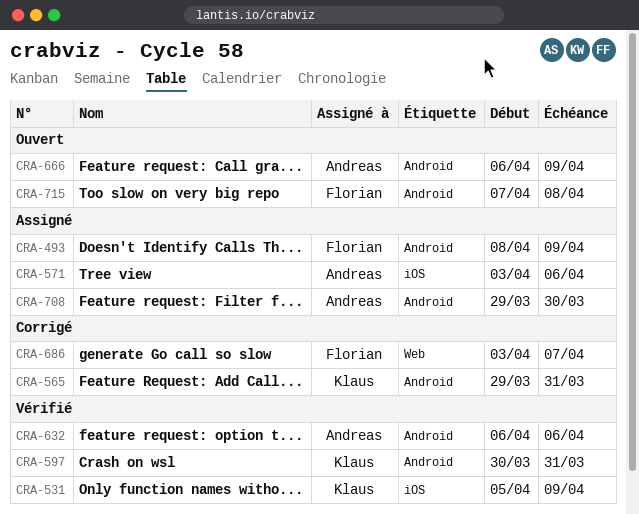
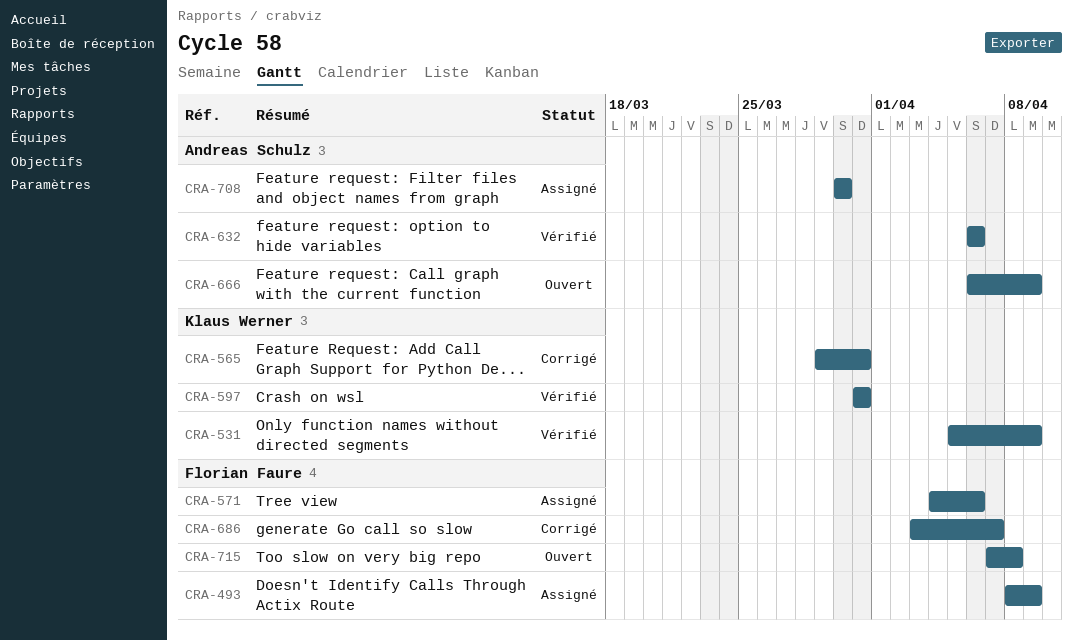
CRA-571, owner: Andreas Schulz -> Florian Faure
CRA-571, start: Apr 3 -> Apr 4
CRA-597, start: Mar 30 -> Mar 31
CRA-708, start: Mar 29 -> Mar 30

